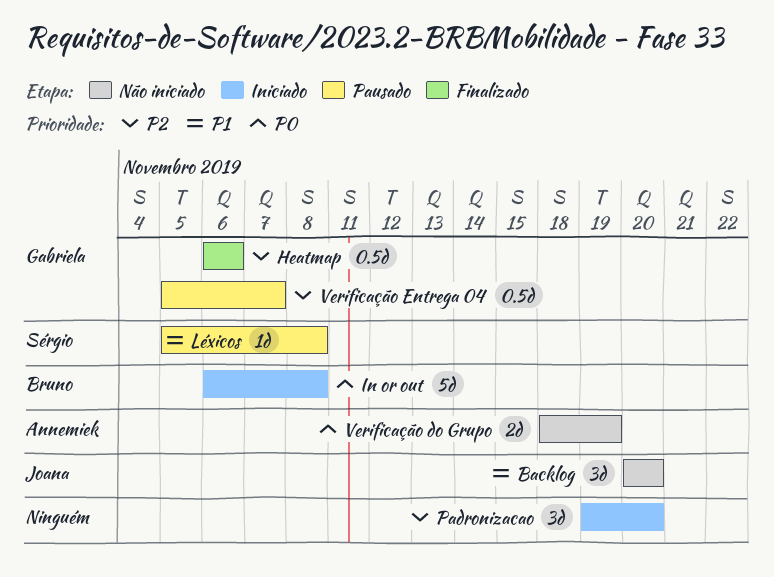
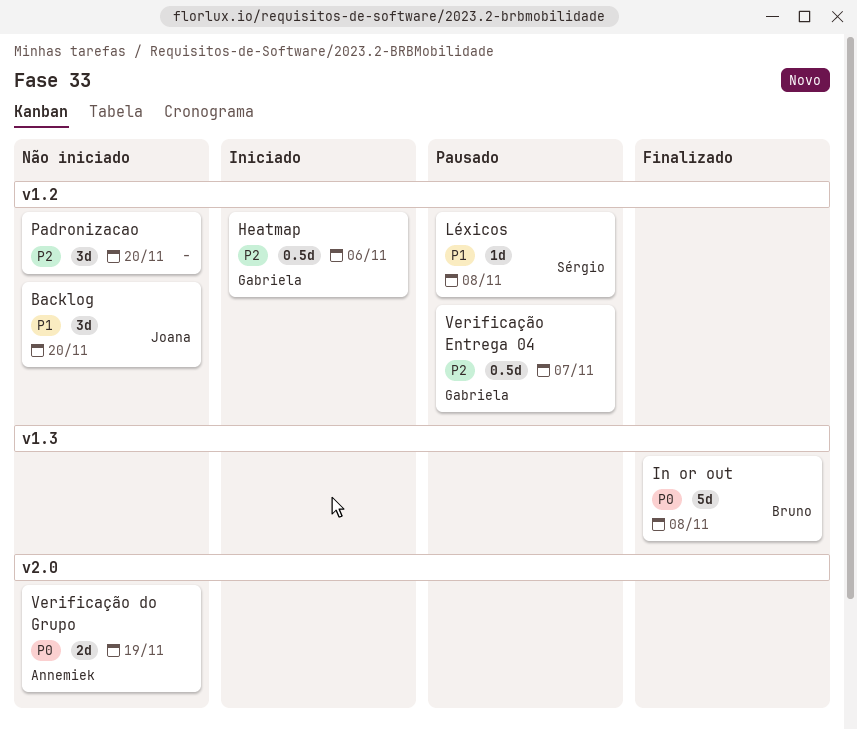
Heatmap, status: Finalizado -> Iniciado
In or out, status: Iniciado -> Finalizado
Padronizacao, status: Iniciado -> Não iniciado

